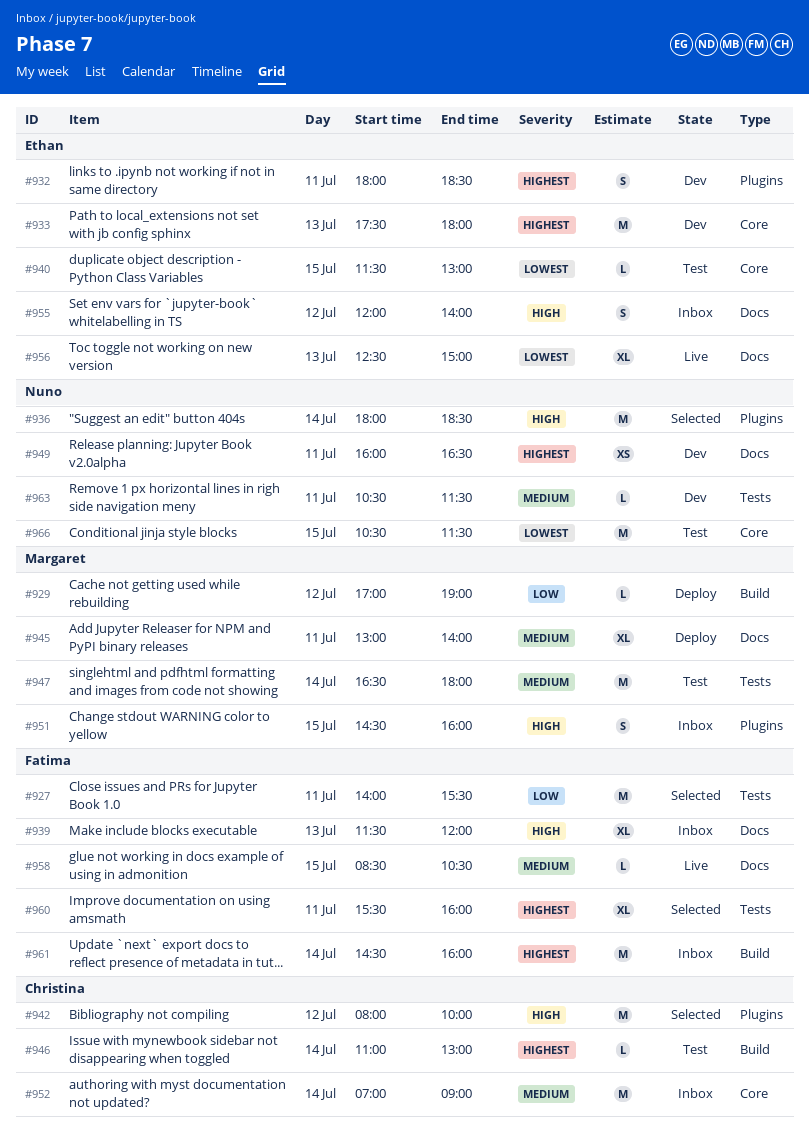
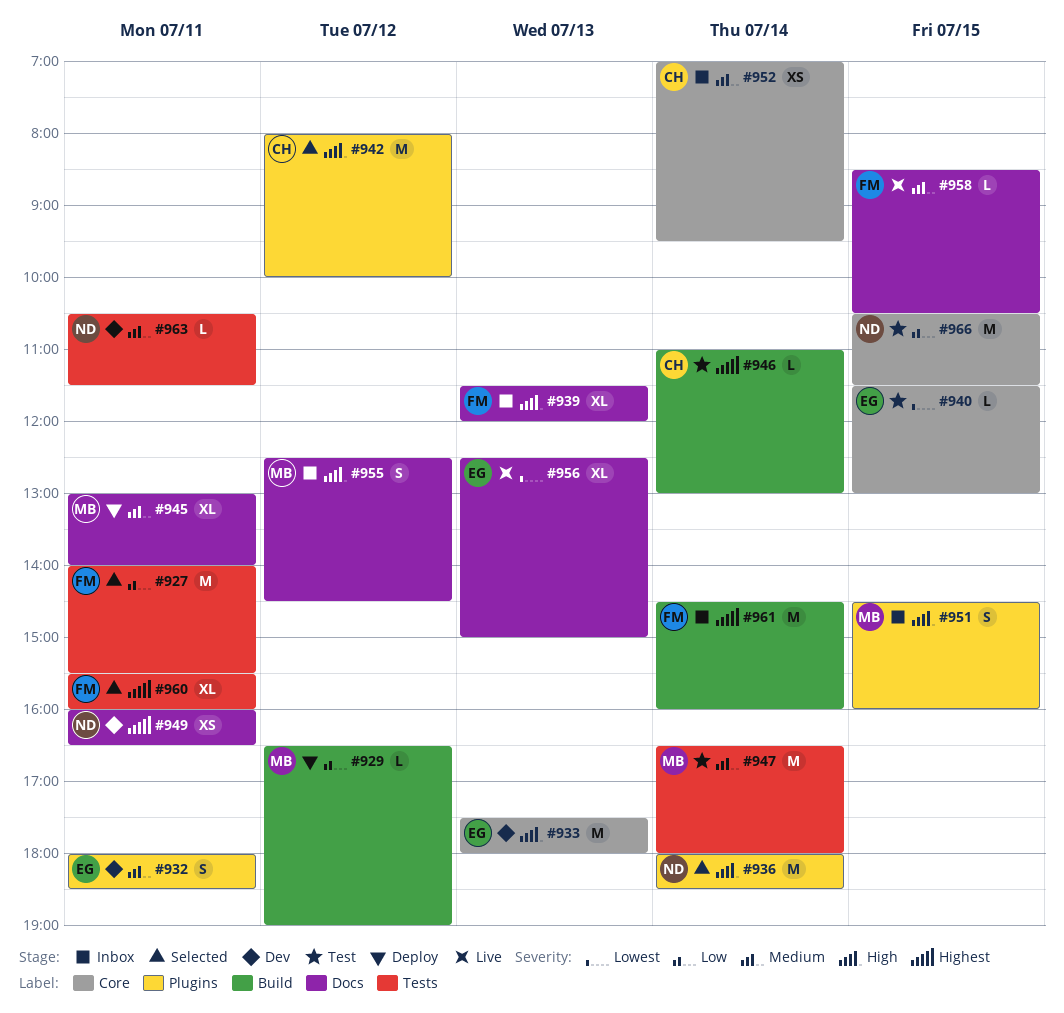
#929, begins: 17:00 -> 16:30
#932, priority: Highest -> Medium
#933, priority: Highest -> High
#952, estimate: M -> XS
#952, ends: 09:00 -> 09:30
#955, owner: Ethan -> Margaret
#955, begins: 12:00 -> 12:30
#955, ends: 14:00 -> 14:30
#966, priority: Lowest -> Low

